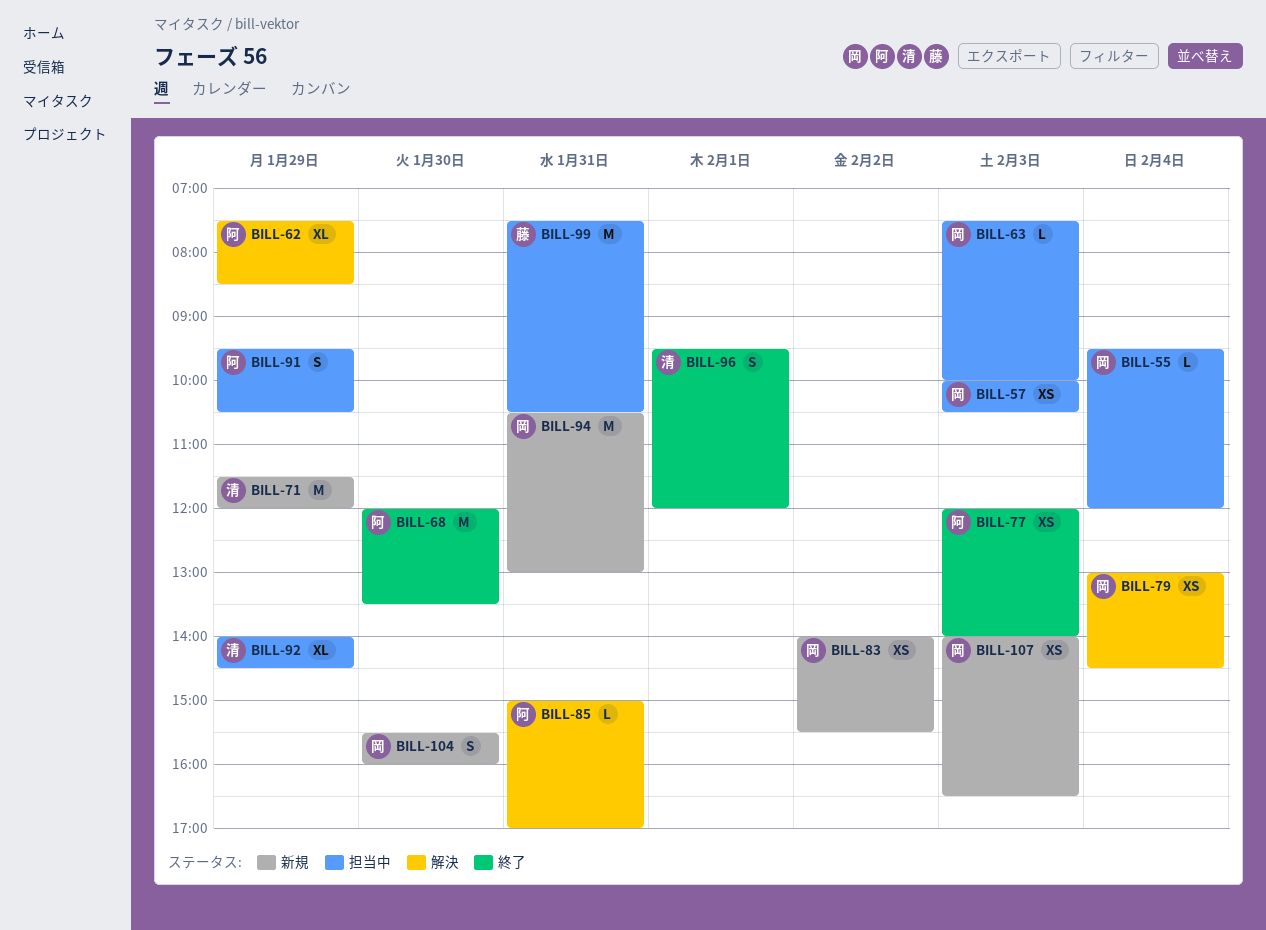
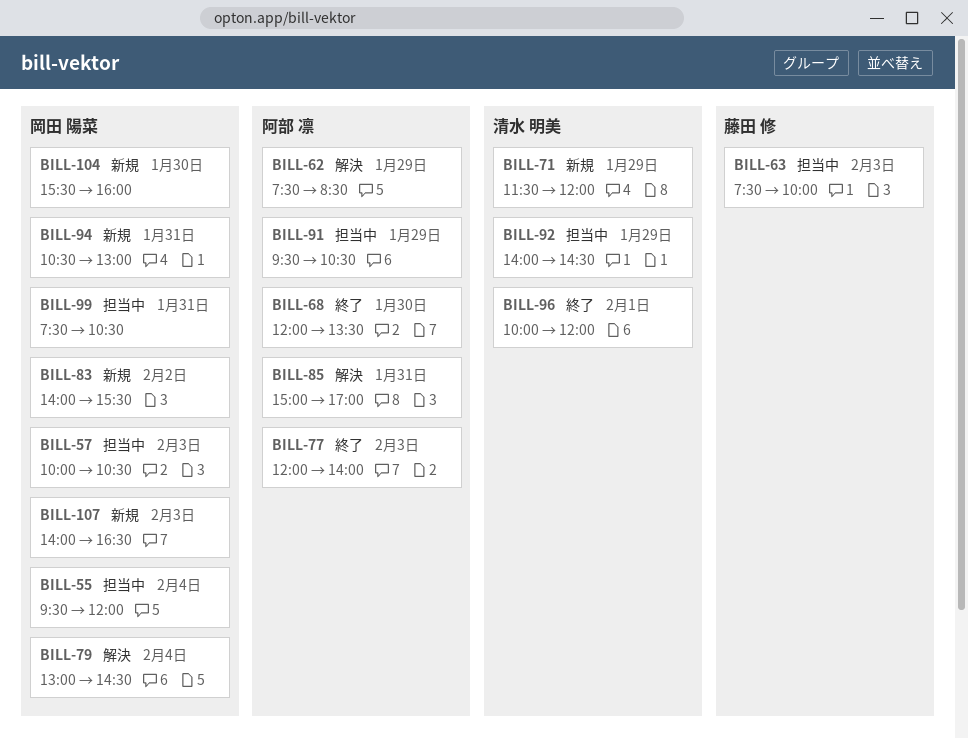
BILL-63, owner: 岡田 陽菜 -> 藤田 修
BILL-96, begins: 09:30 -> 10:00
BILL-99, owner: 藤田 修 -> 岡田 陽菜

